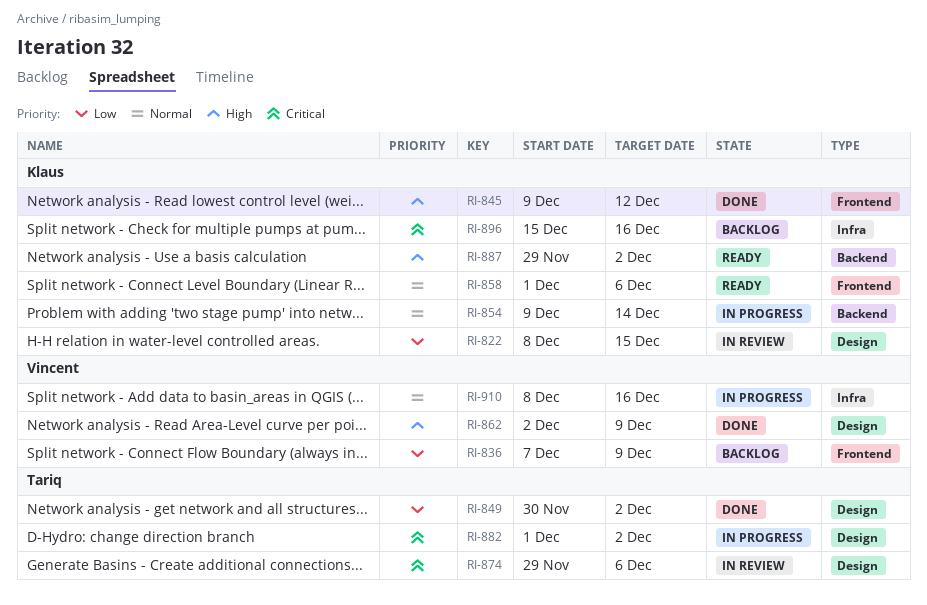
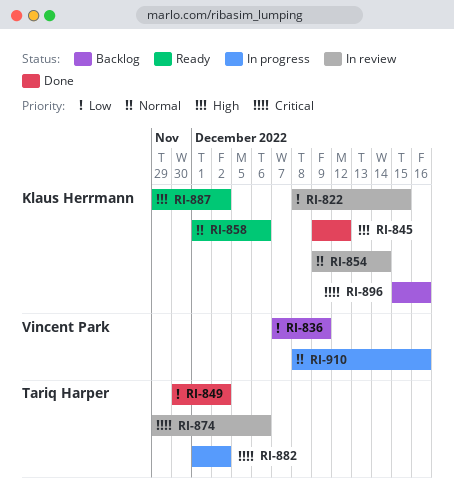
RI-854, status: In progress -> In review
RI-862: present -> none

